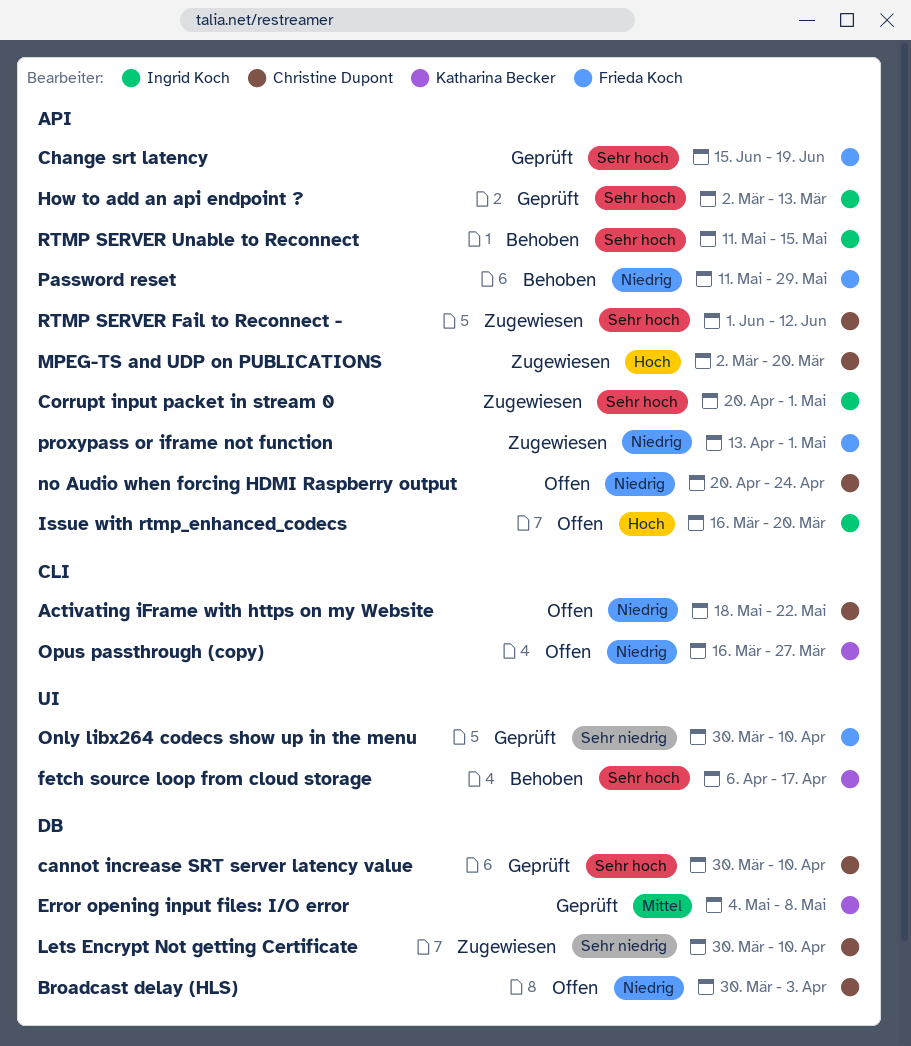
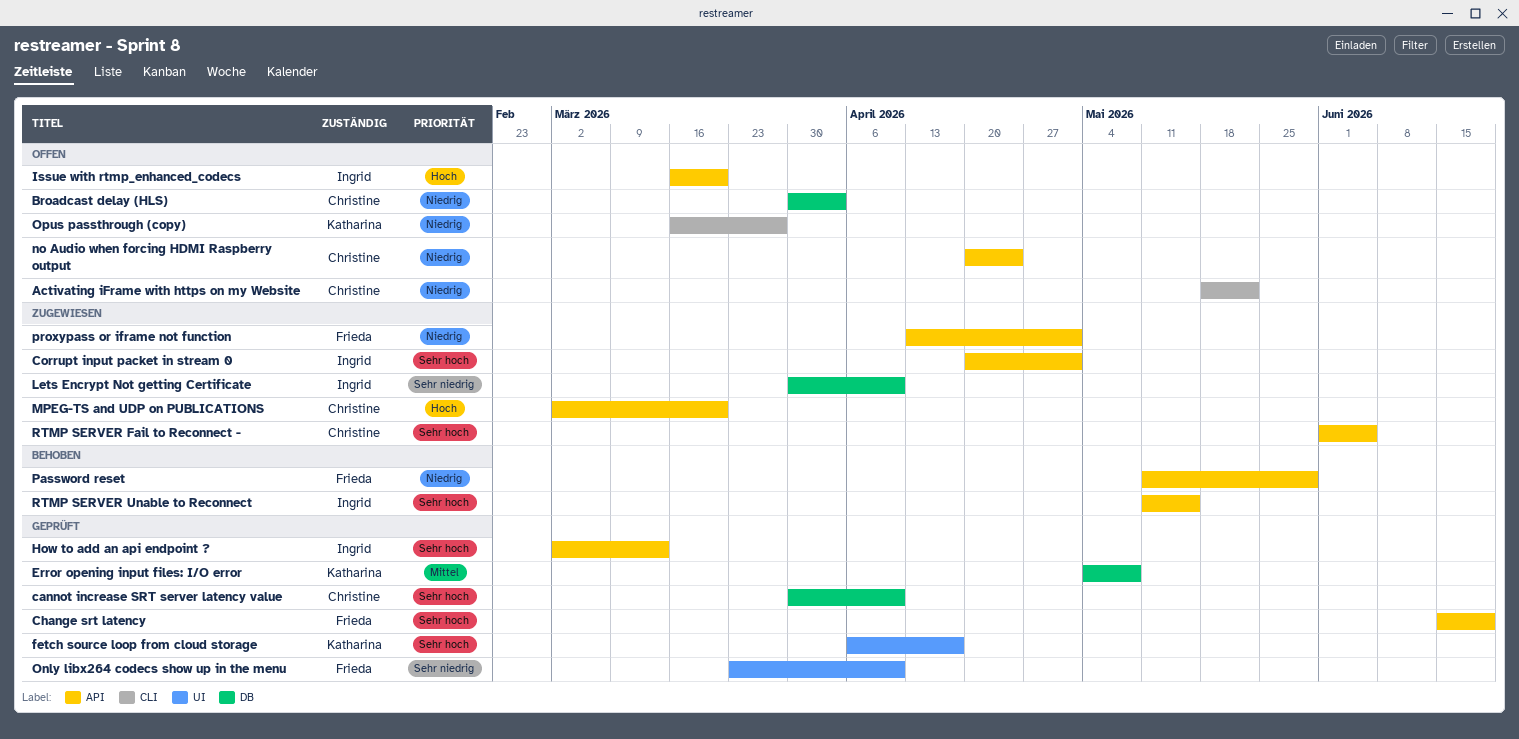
fetch source loop from cloud storage, status: Behoben -> Geprüft
Lets Encrypt Not getting Certificate, owner: Christine Dupont -> Ingrid Koch
Only libx264 codecs show up in the menu, start: Mar 30 -> Mar 23
RTMP SERVER Fail to Reconnect -, due: Jun 12 -> Jun 5

